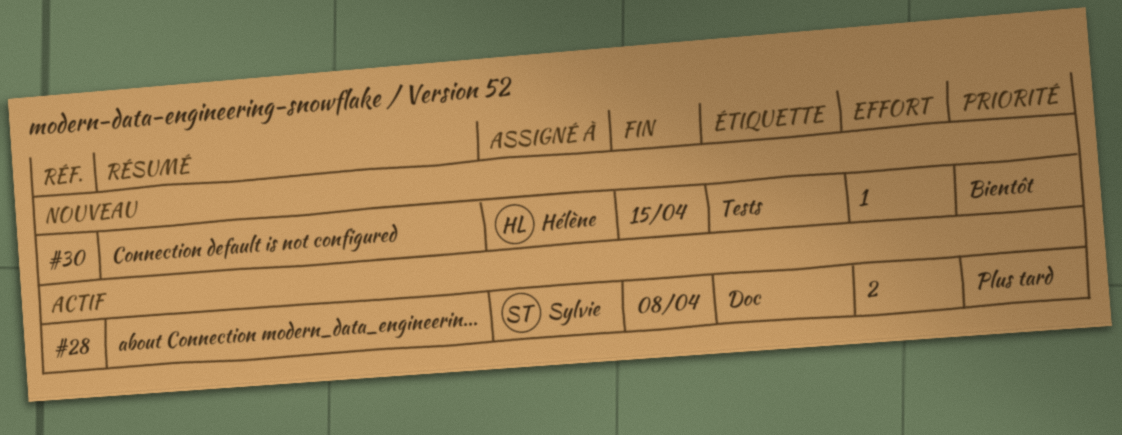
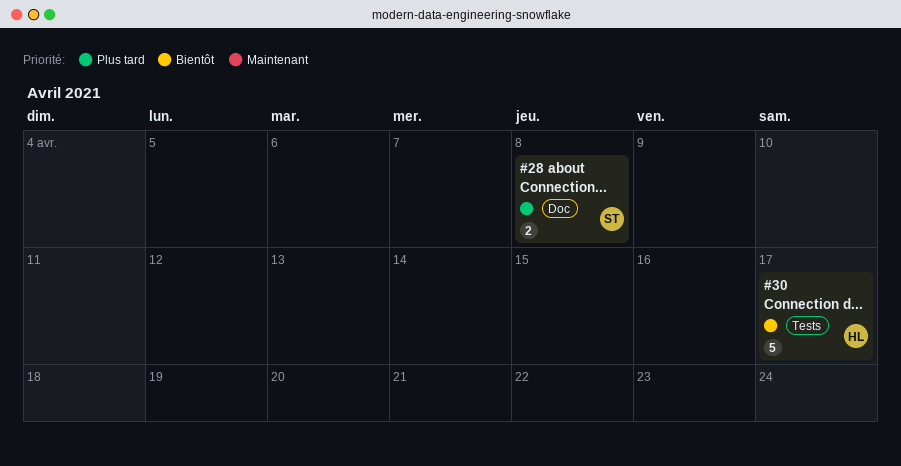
#30, estimate: 1 -> 5
#30, due: Apr 15 -> Apr 17

